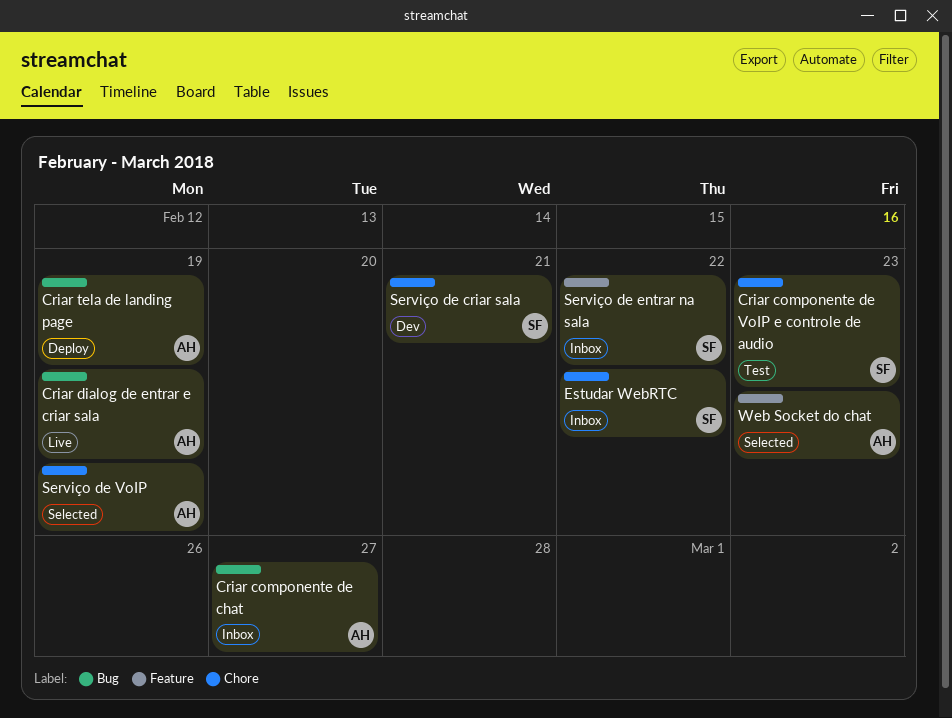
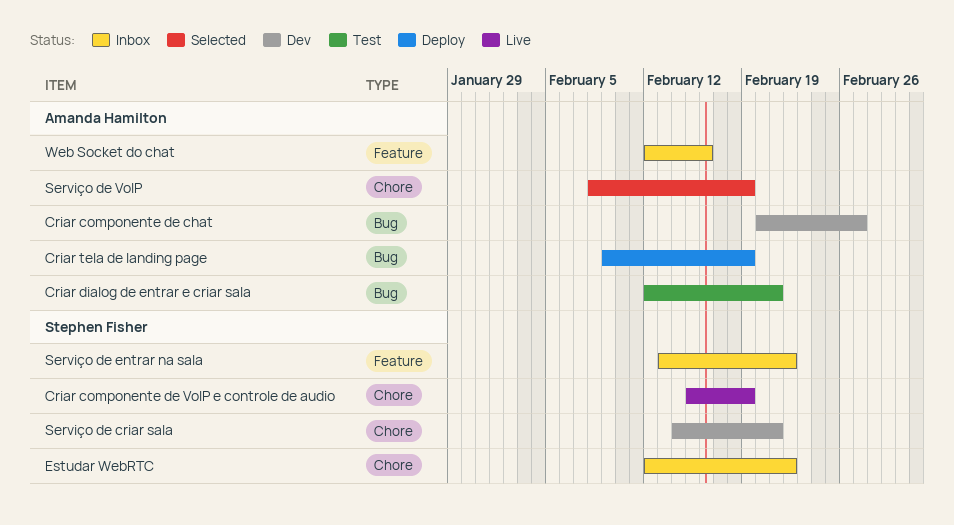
Criar componente de chat, status: Inbox -> Dev
Criar componente de VoIP e controle de audio, status: Test -> Live
Criar componente de VoIP e controle de audio, due: Feb 23 -> Feb 19
Criar dialog de entrar e criar sala, status: Live -> Test
Criar dialog de entrar e criar sala, due: Feb 19 -> Feb 21
Web Socket do chat, status: Selected -> Inbox
Web Socket do chat, due: Feb 23 -> Feb 16

